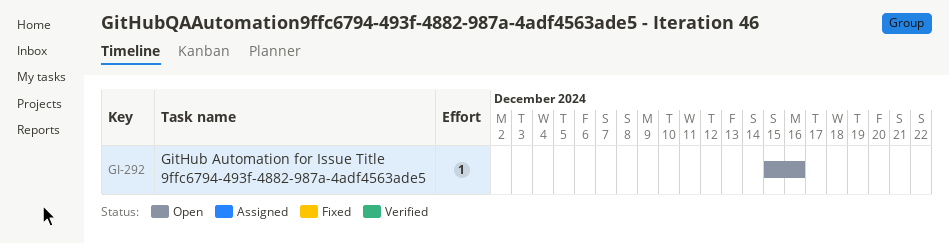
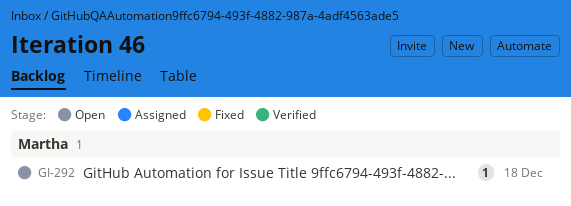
GI-292, due: Dec 16 -> Dec 18

